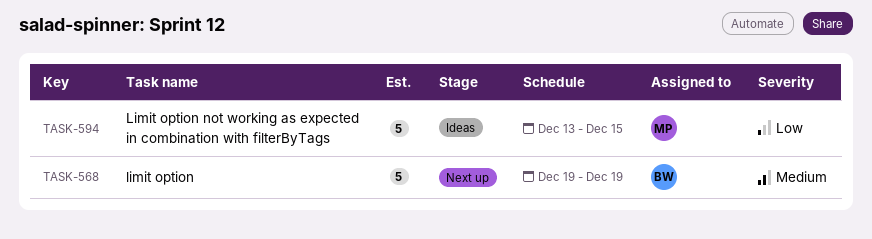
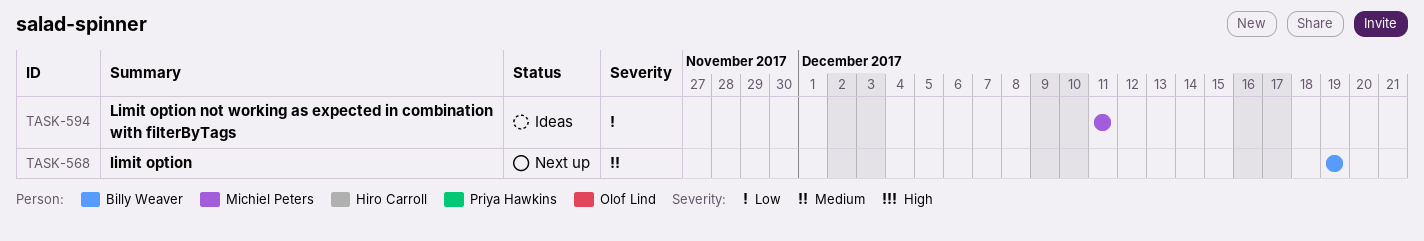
TASK-594, start: Dec 13 -> Dec 11
TASK-594, due: Dec 15 -> Dec 11

